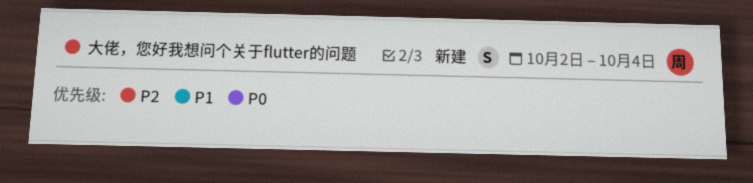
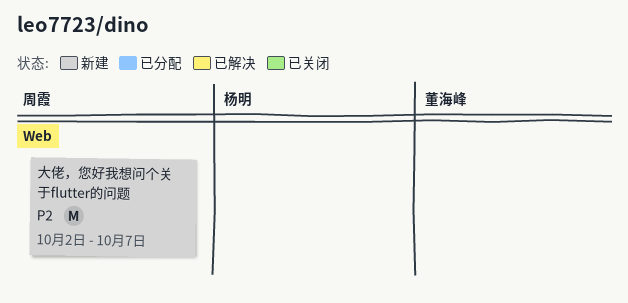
大佬，您好我想问个关于flutter的问题, estimate: S -> M
大佬，您好我想问个关于flutter的问题, due: Oct 4 -> Oct 7

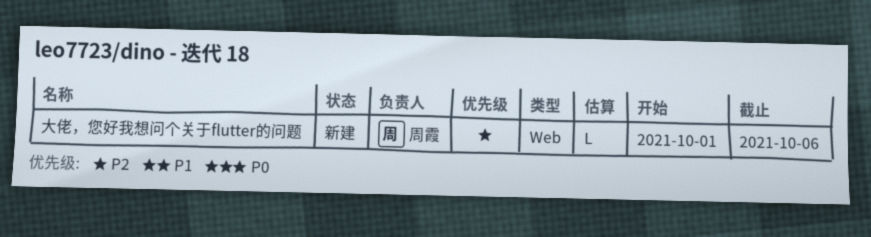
大佬，您好我想问个关于flutter的问题, estimate: M -> L
大佬，您好我想问个关于flutter的问题, start: Oct 2 -> Oct 1
大佬，您好我想问个关于flutter的问题, due: Oct 7 -> Oct 6

